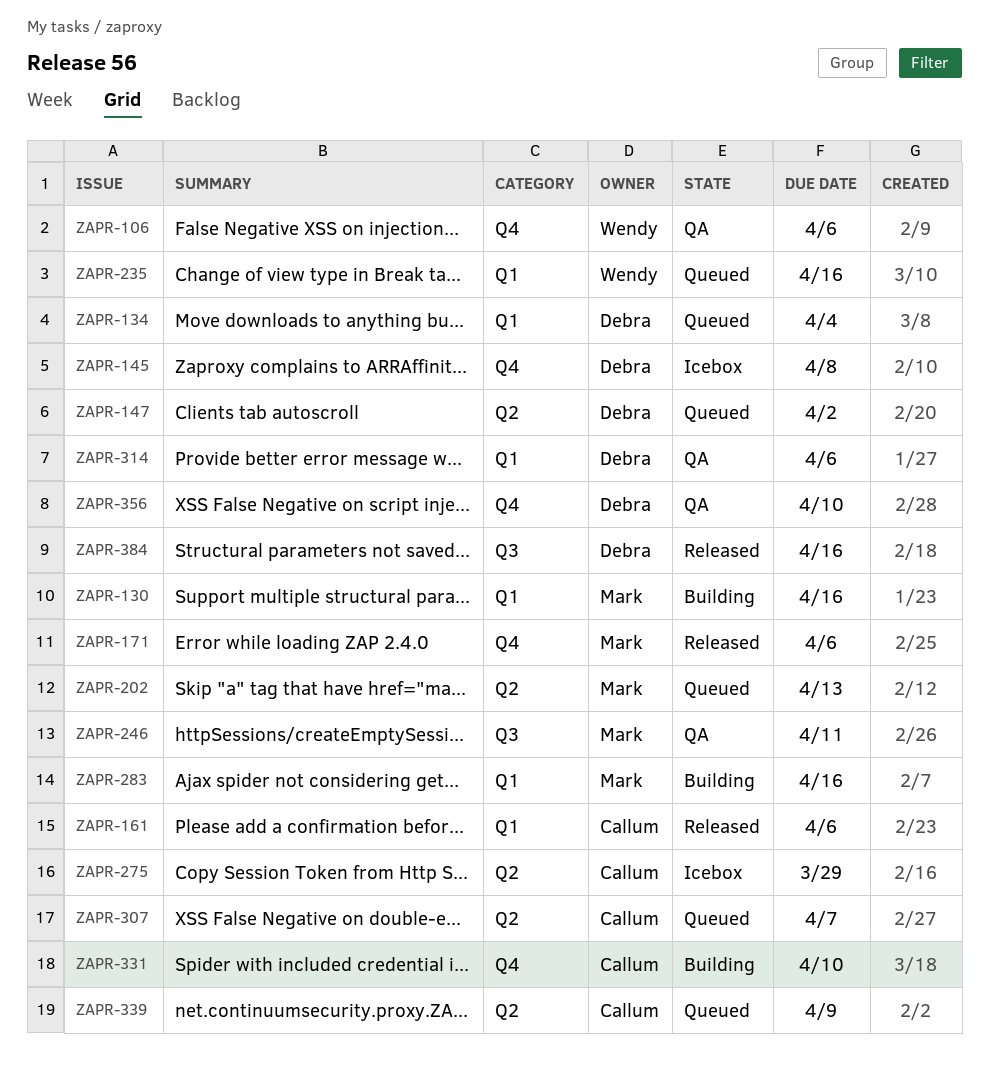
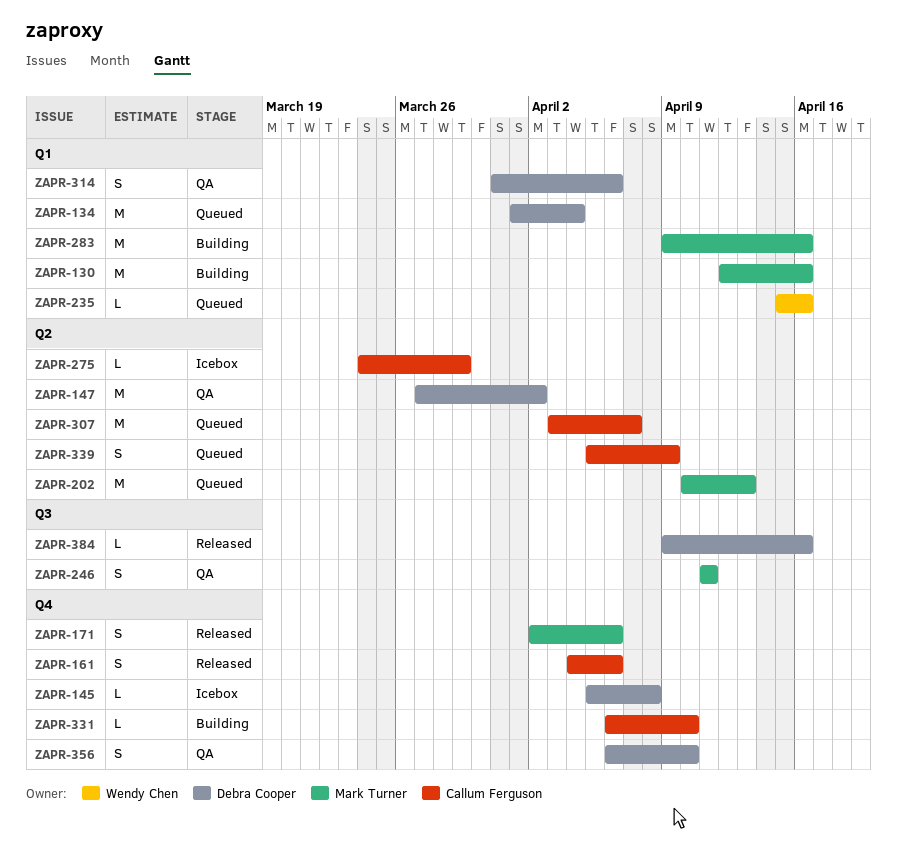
ZAPR-106: present -> none
ZAPR-147, status: Queued -> QA
ZAPR-161, label: Q1 -> Q4

